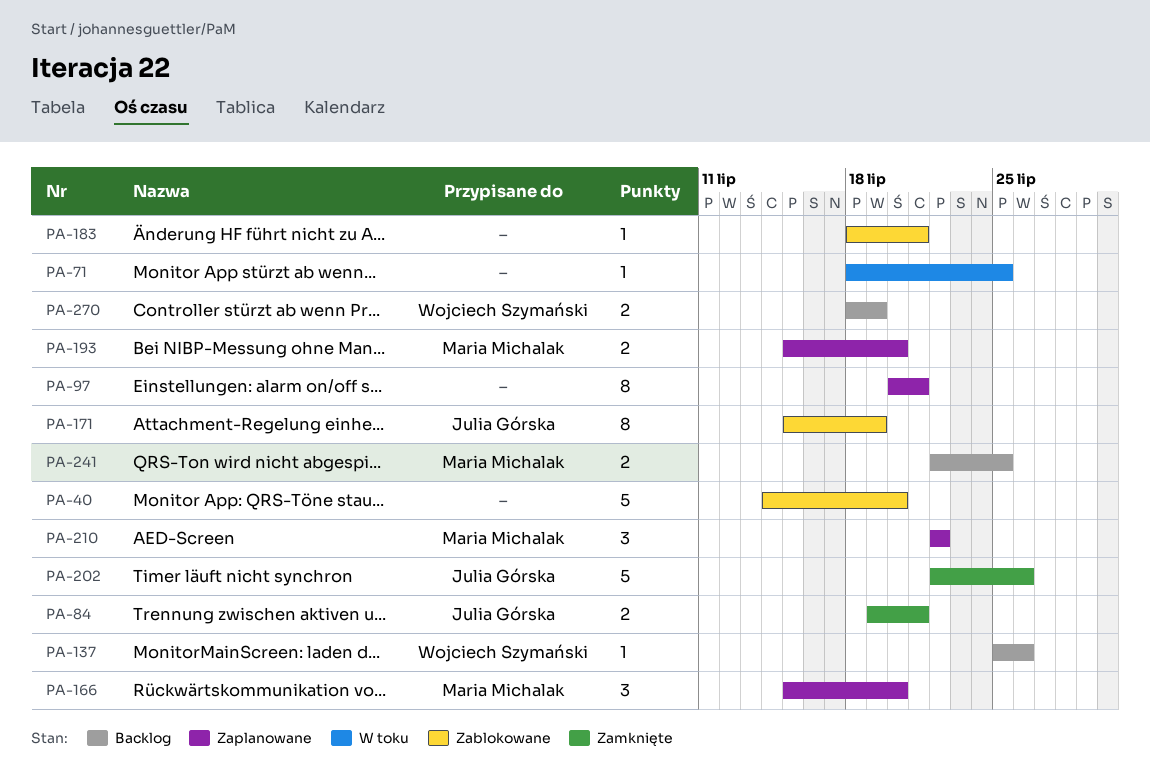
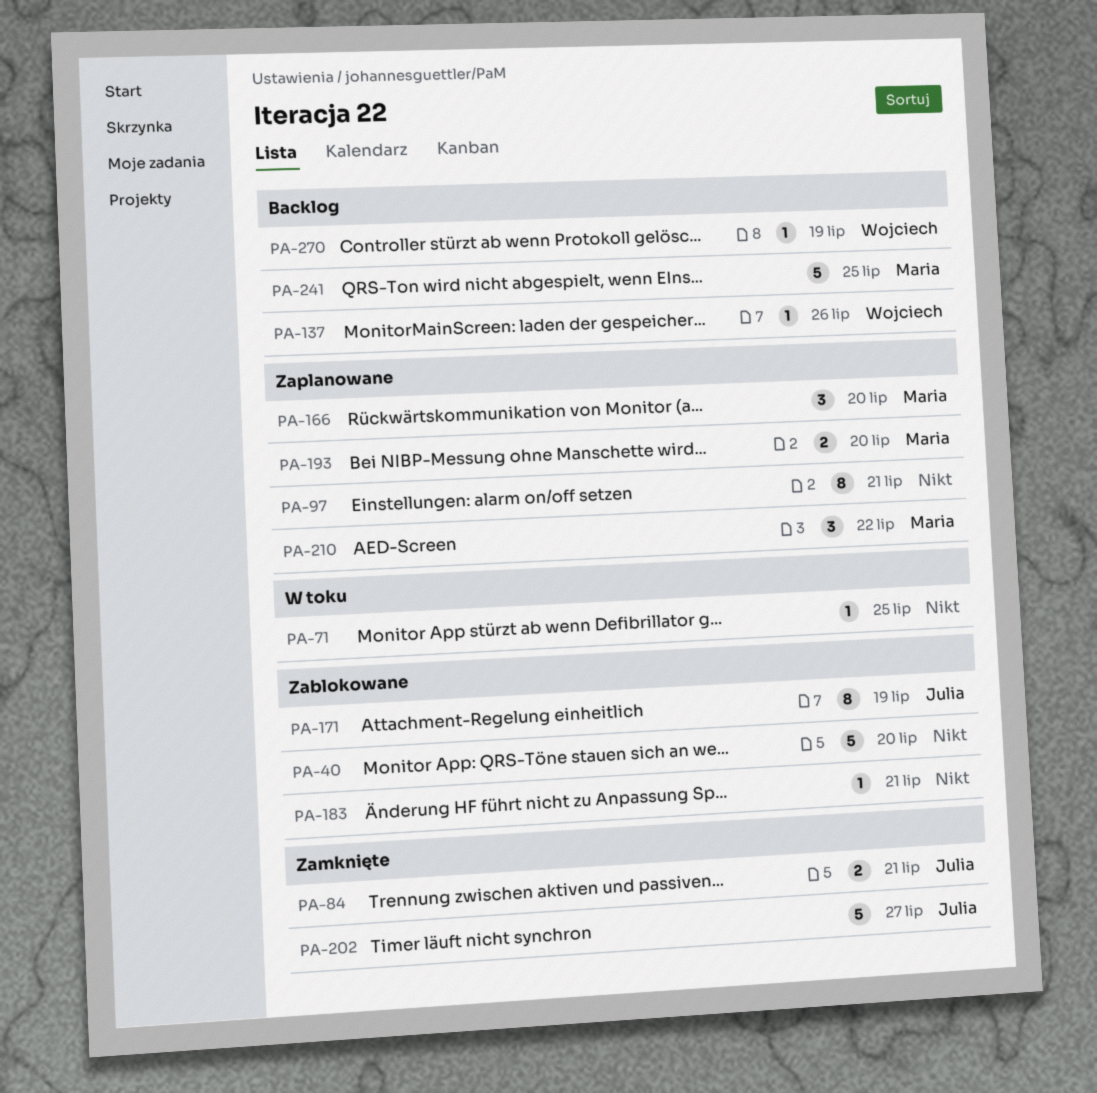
PA-202, due: Jul 26 -> Jul 27
PA-241, estimate: 2 -> 5
PA-270, estimate: 2 -> 1

